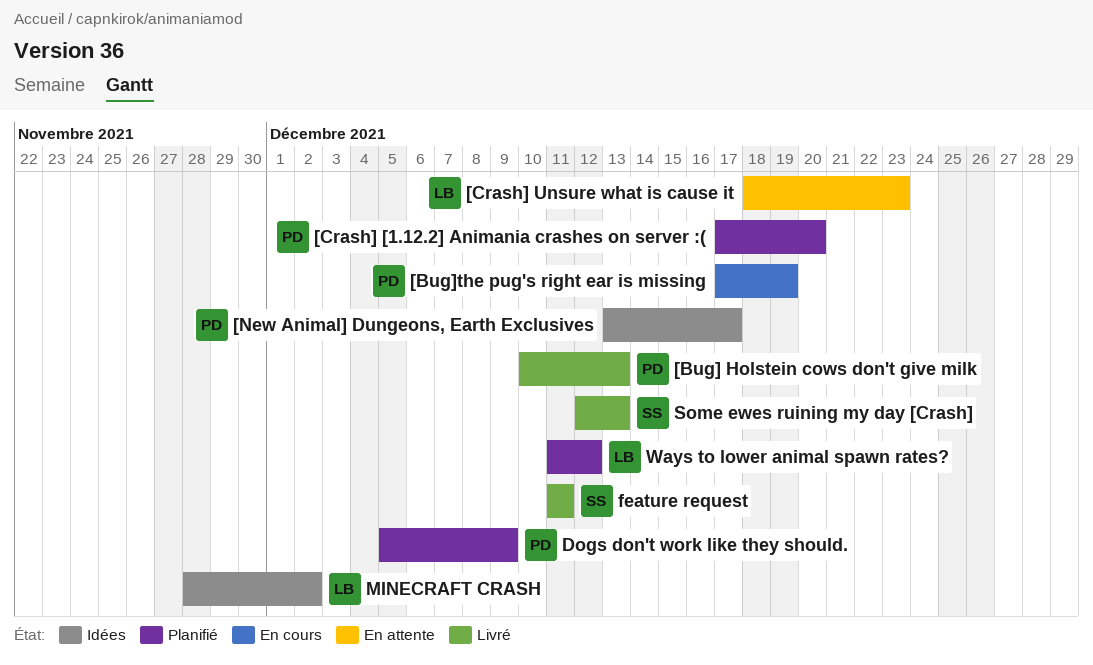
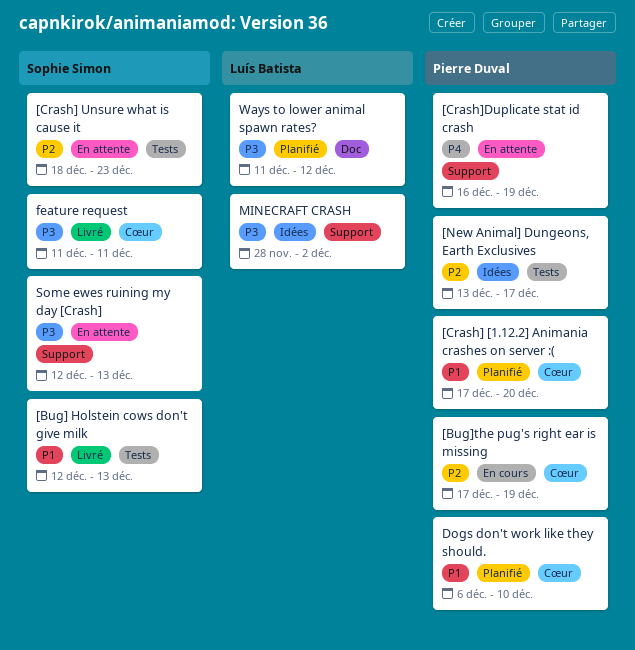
[Bug] Holstein cows don't give milk, owner: Pierre Duval -> Sophie Simon
[Bug] Holstein cows don't give milk, start: Dec 10 -> Dec 12
[Crash] Unsure what is cause it, owner: Luís Batista -> Sophie Simon
[Crash]Duplicate stat id crash: none -> present
Dogs don't work like they should., start: Dec 5 -> Dec 6
Dogs don't work like they should., due: Dec 9 -> Dec 10
Some ewes ruining my day [Crash], status: Livré -> En attente

